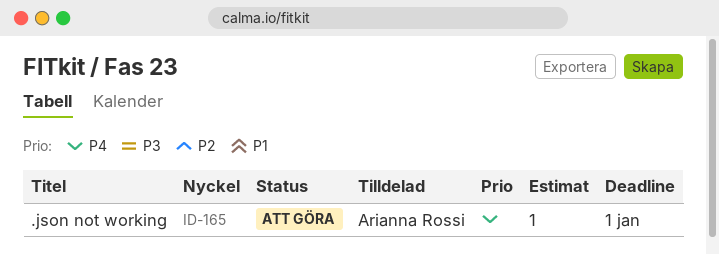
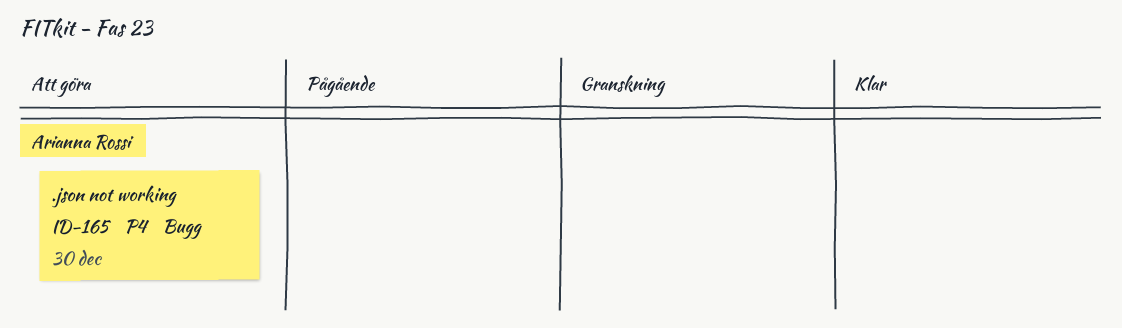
ID-165, due: Jan 1 -> Dec 30

